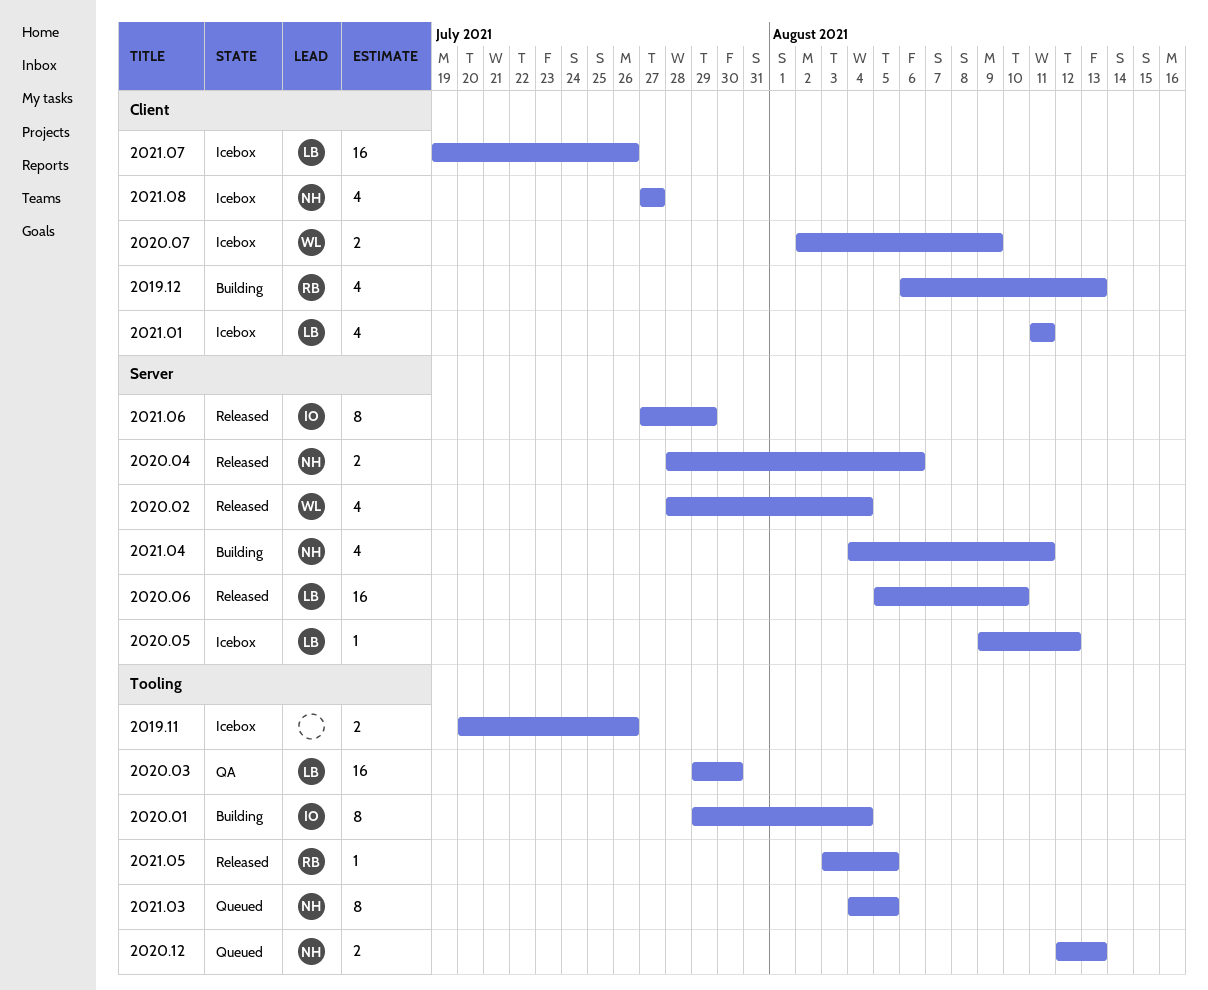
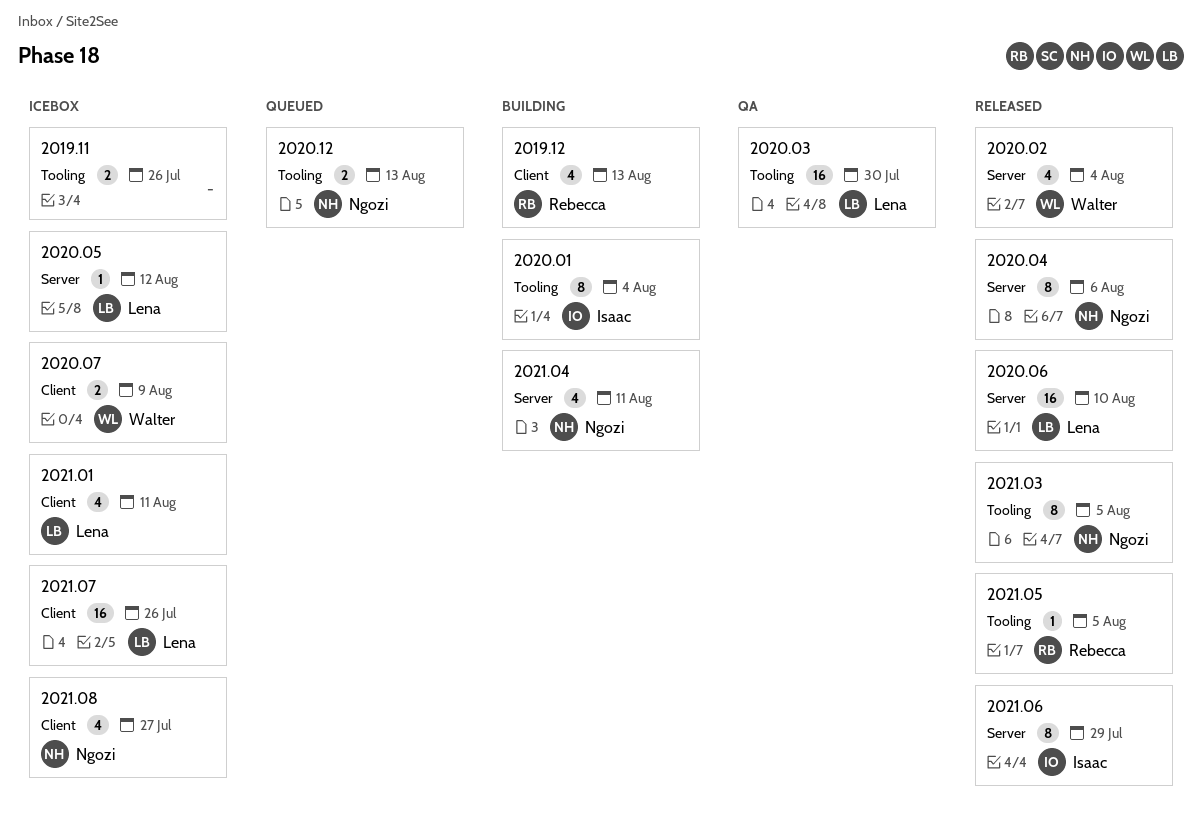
2020.04, estimate: 2 -> 8
2021.03, status: Queued -> Released

